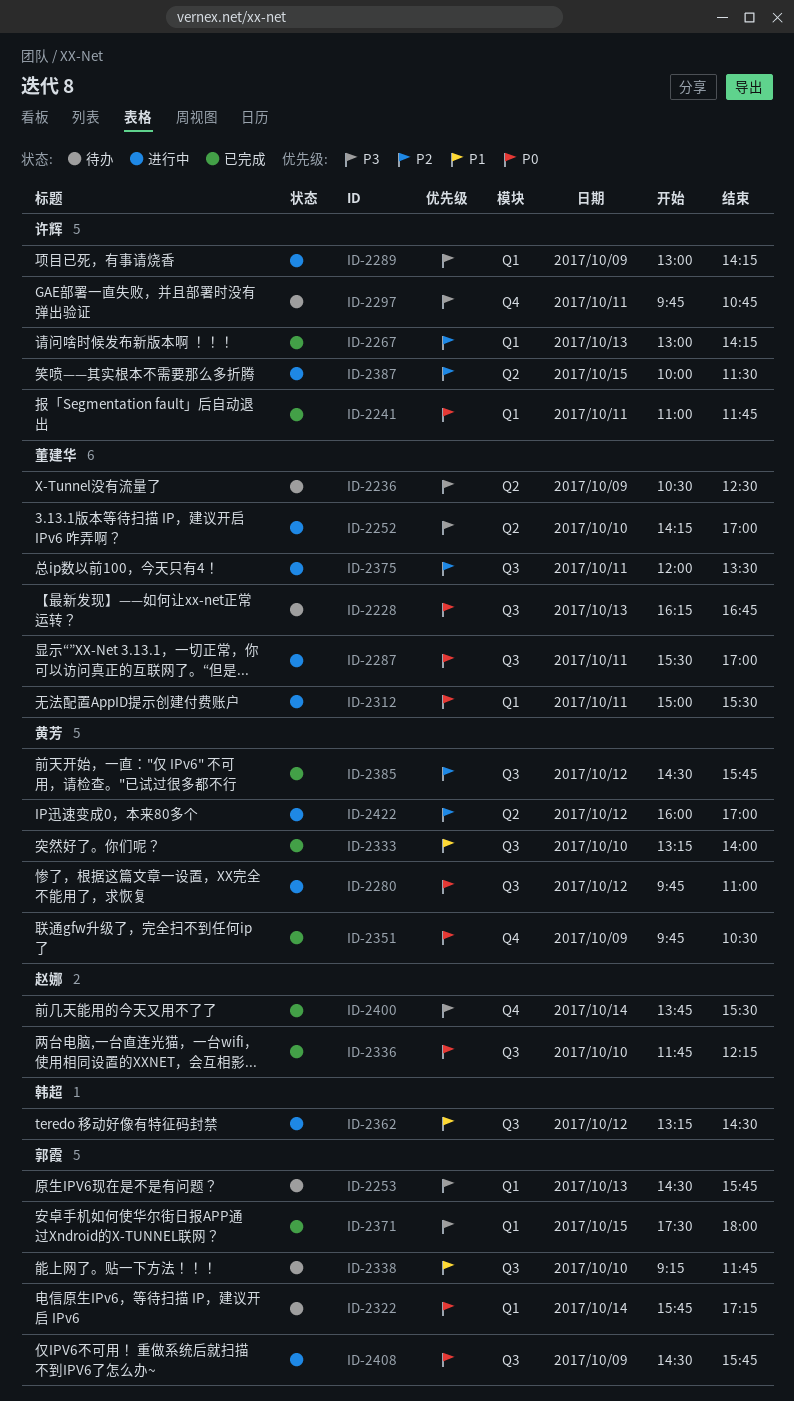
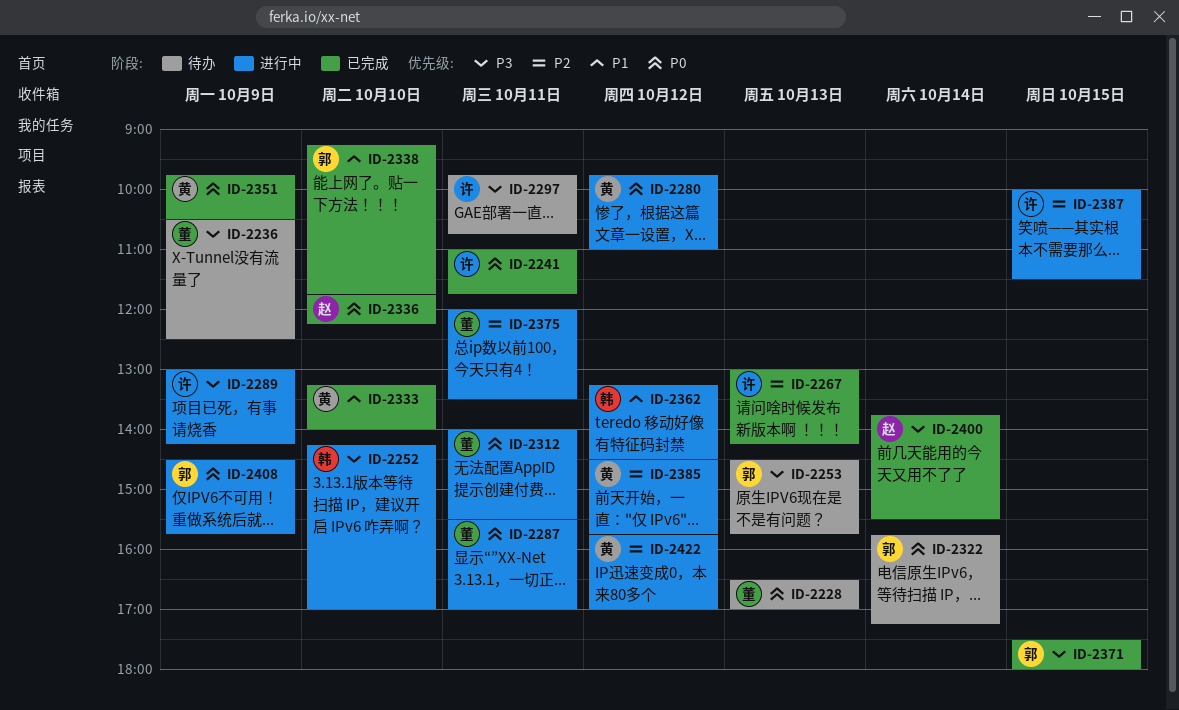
ID-2228, begins: 16:15 -> 16:30
ID-2228, ends: 16:45 -> 17:00
ID-2252, owner: 董建华 -> 韩超
ID-2312, begins: 15:00 -> 14:00
ID-2338, status: 待办 -> 已完成
ID-2385, status: 已完成 -> 进行中
ID-2422, begins: 16:00 -> 15:45

